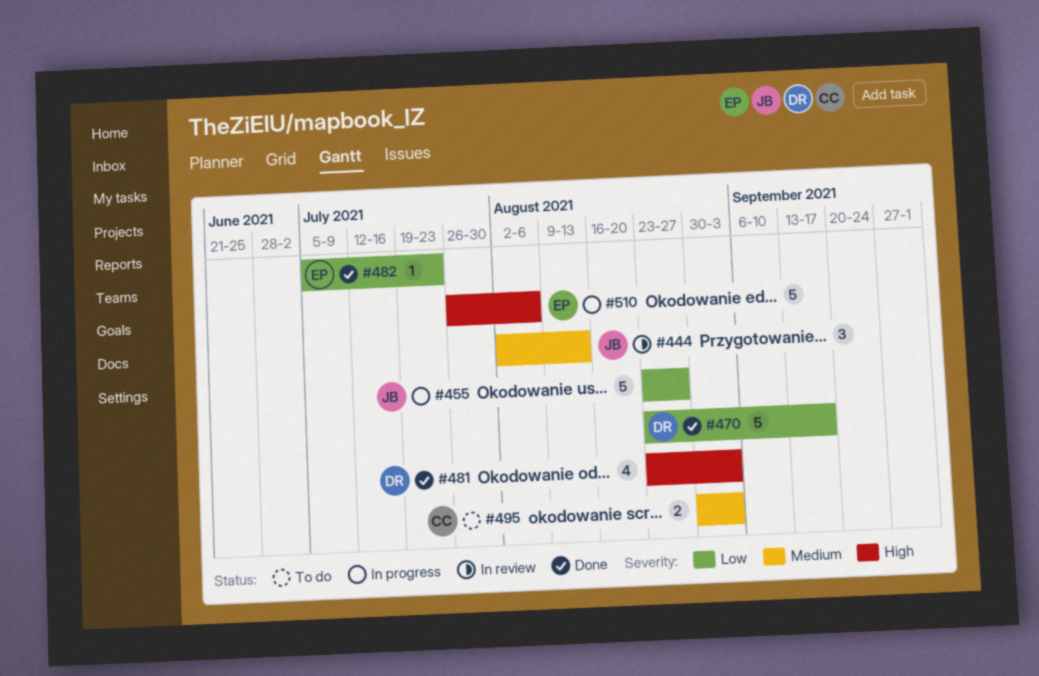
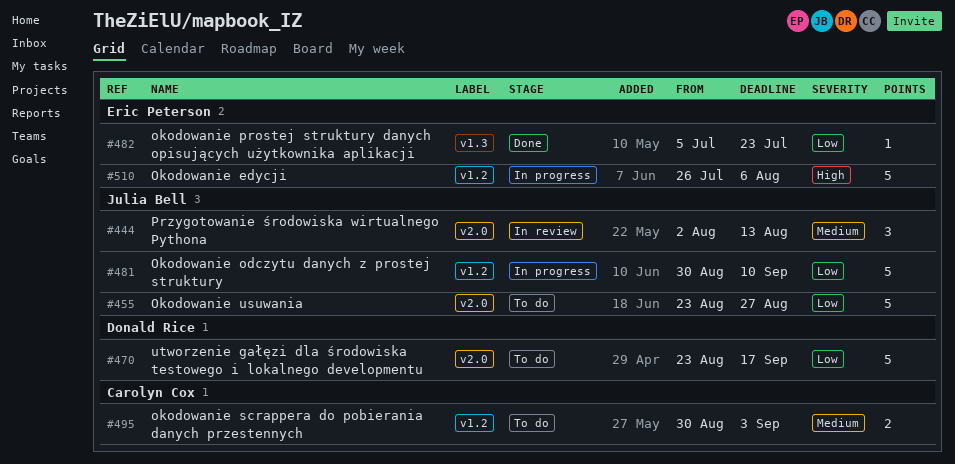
#455, status: In progress -> To do
#470, status: Done -> To do
#481, status: Done -> In progress
#481, owner: Donald Rice -> Julia Bell
#481, priority: High -> Low
#481, estimate: 4 -> 5
#481, start: Aug 23 -> Aug 30
#481, due: Sep 3 -> Sep 10

